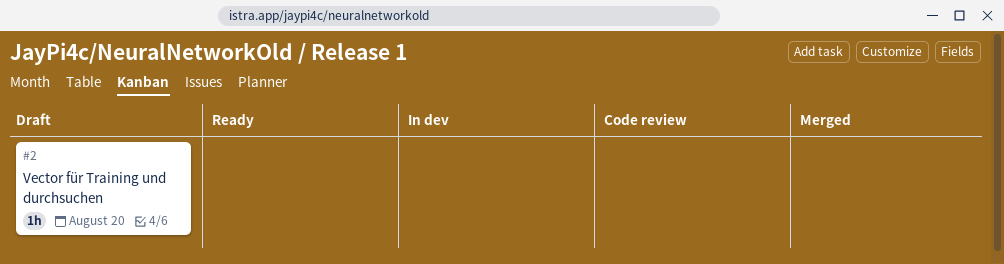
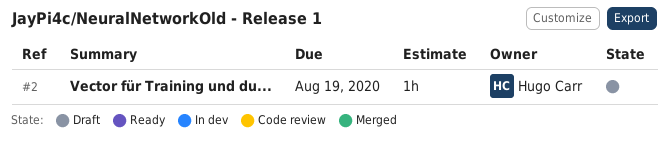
#2, due: Aug 20 -> Aug 19

